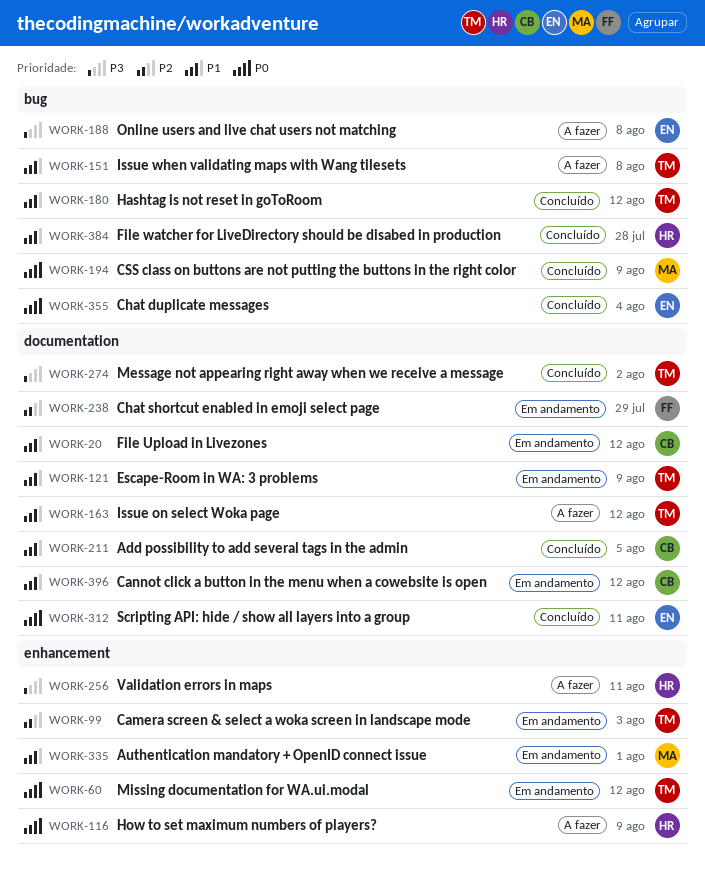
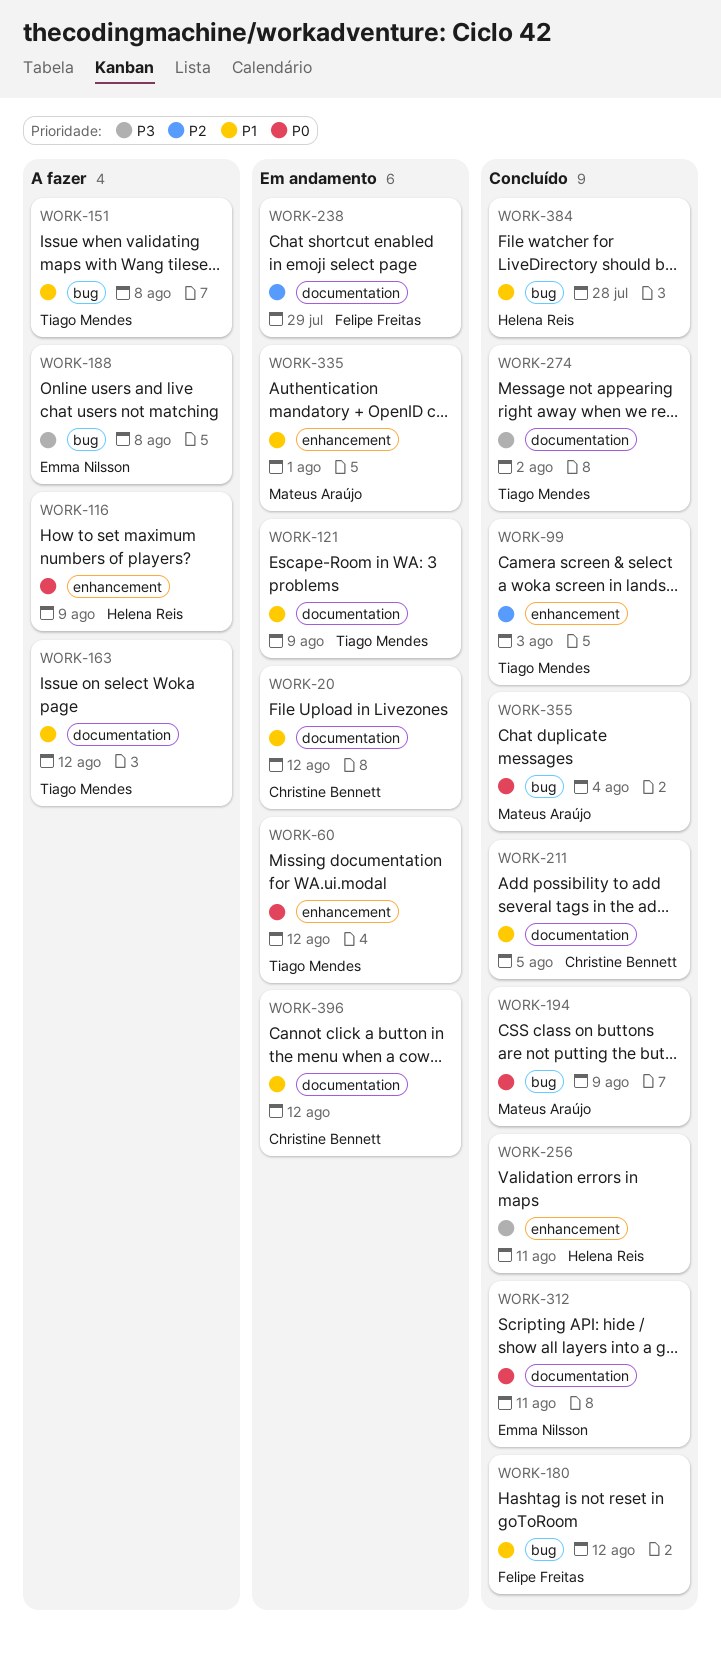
WORK-99, status: Em andamento -> Concluído
WORK-180, owner: Tiago Mendes -> Felipe Freitas
WORK-256, status: A fazer -> Concluído
WORK-355, owner: Emma Nilsson -> Mateus Araújo

